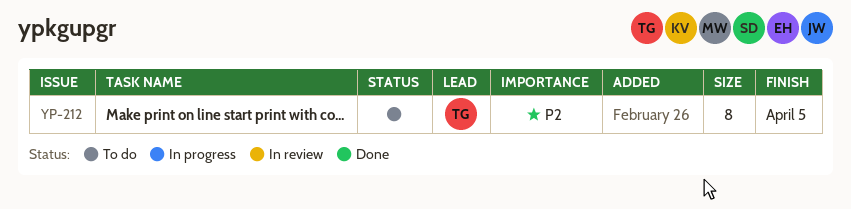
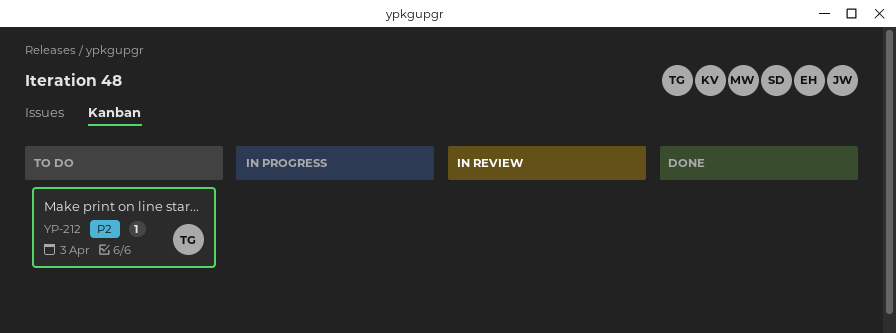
YP-212, estimate: 8 -> 1
YP-212, due: Apr 5 -> Apr 3

